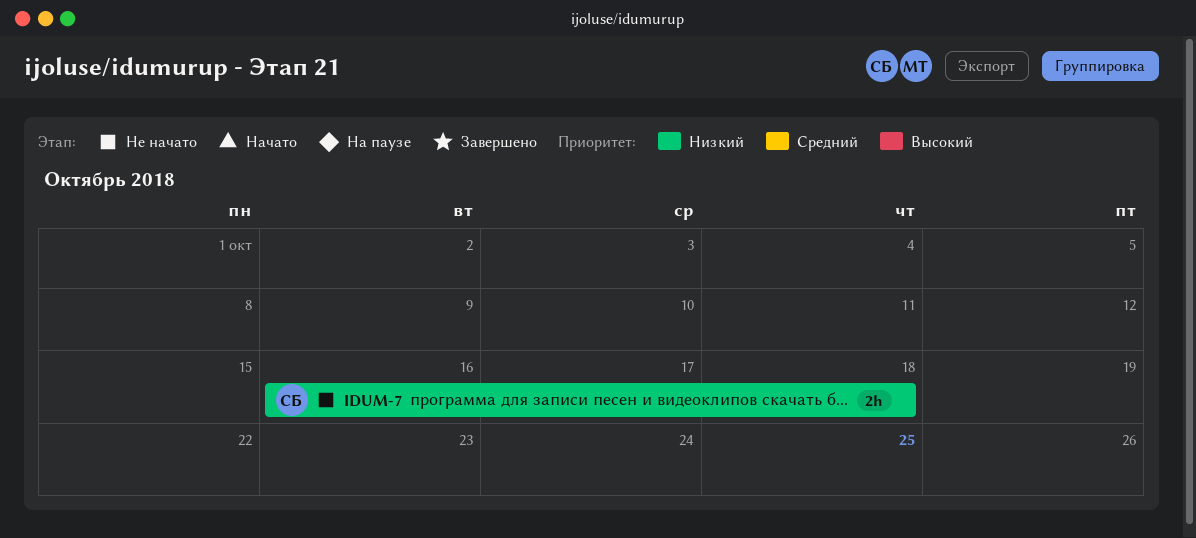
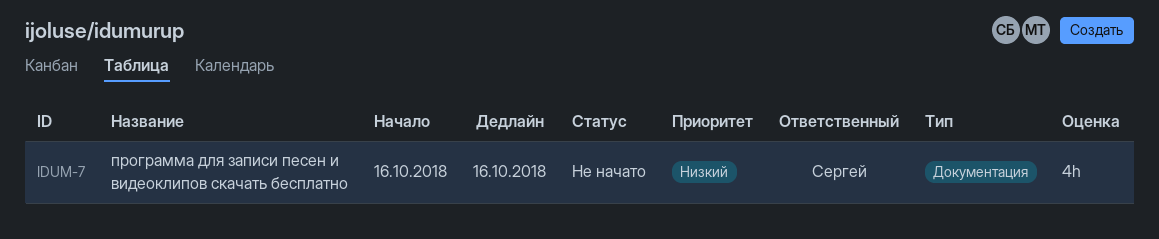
IDUM-7, estimate: 2h -> 4h
IDUM-7, due: Oct 18 -> Oct 16

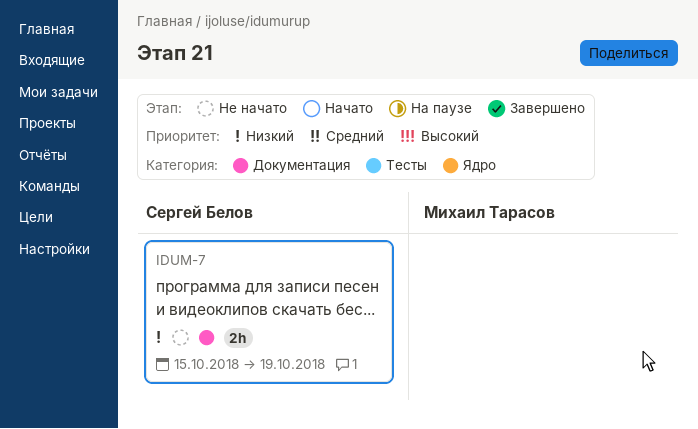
IDUM-7, estimate: 4h -> 2h
IDUM-7, start: Oct 16 -> Oct 15
IDUM-7, due: Oct 16 -> Oct 19

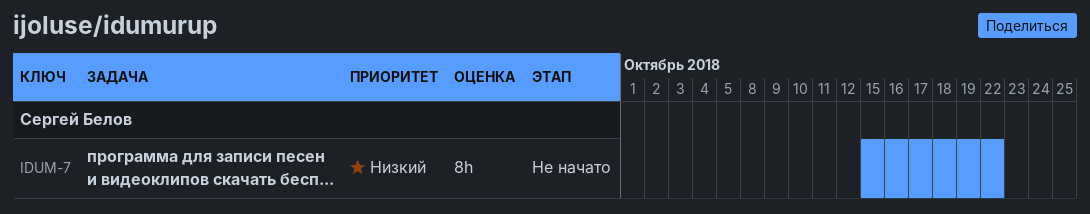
IDUM-7, estimate: 2h -> 8h
IDUM-7, due: Oct 19 -> Oct 22

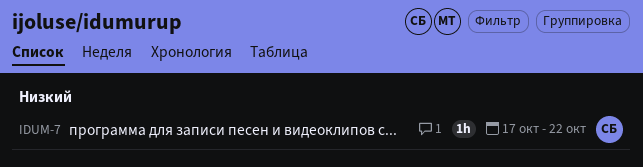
IDUM-7, estimate: 8h -> 1h
IDUM-7, start: Oct 15 -> Oct 17

